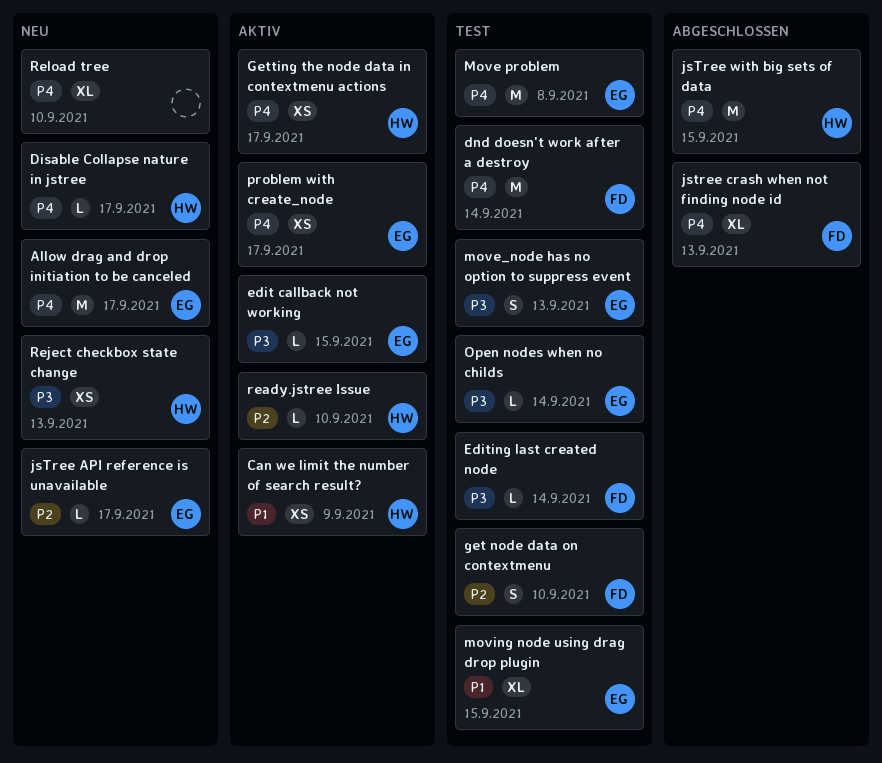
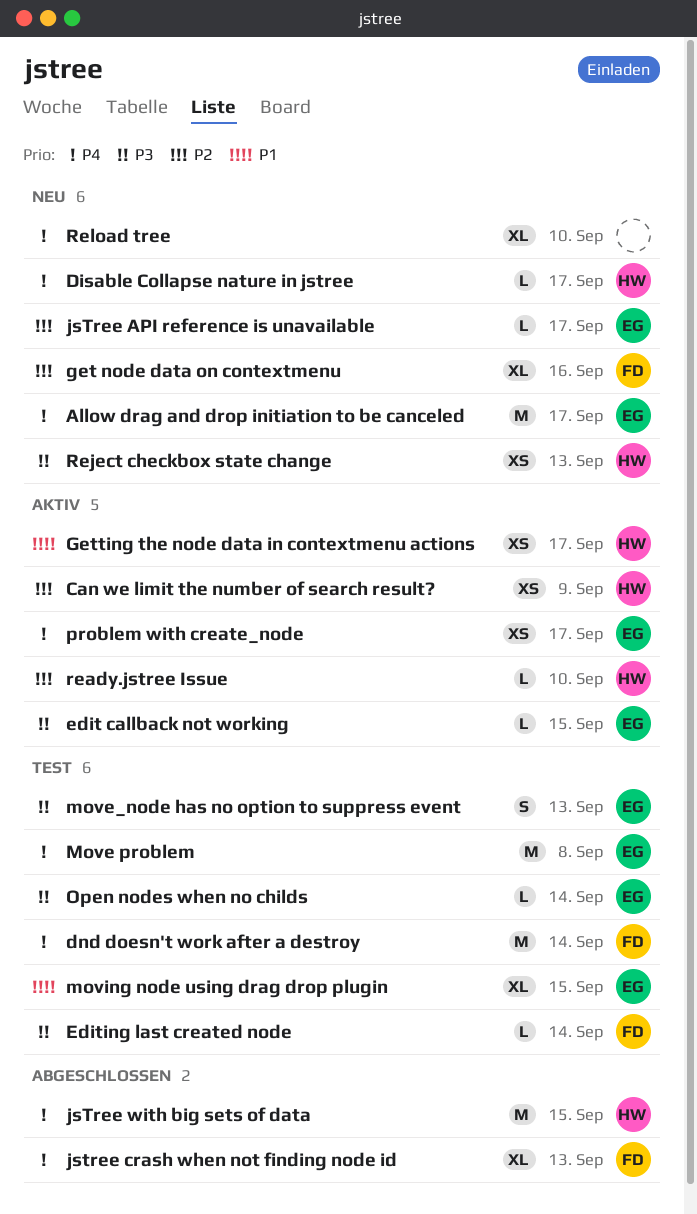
Can we limit the number of search result?, priority: P1 -> P2
get node data on contextmenu, status: Test -> Neu
get node data on contextmenu, estimate: S -> XL
get node data on contextmenu, due: Sep 10 -> Sep 16
Getting the node data in contextmenu actions, priority: P4 -> P1

